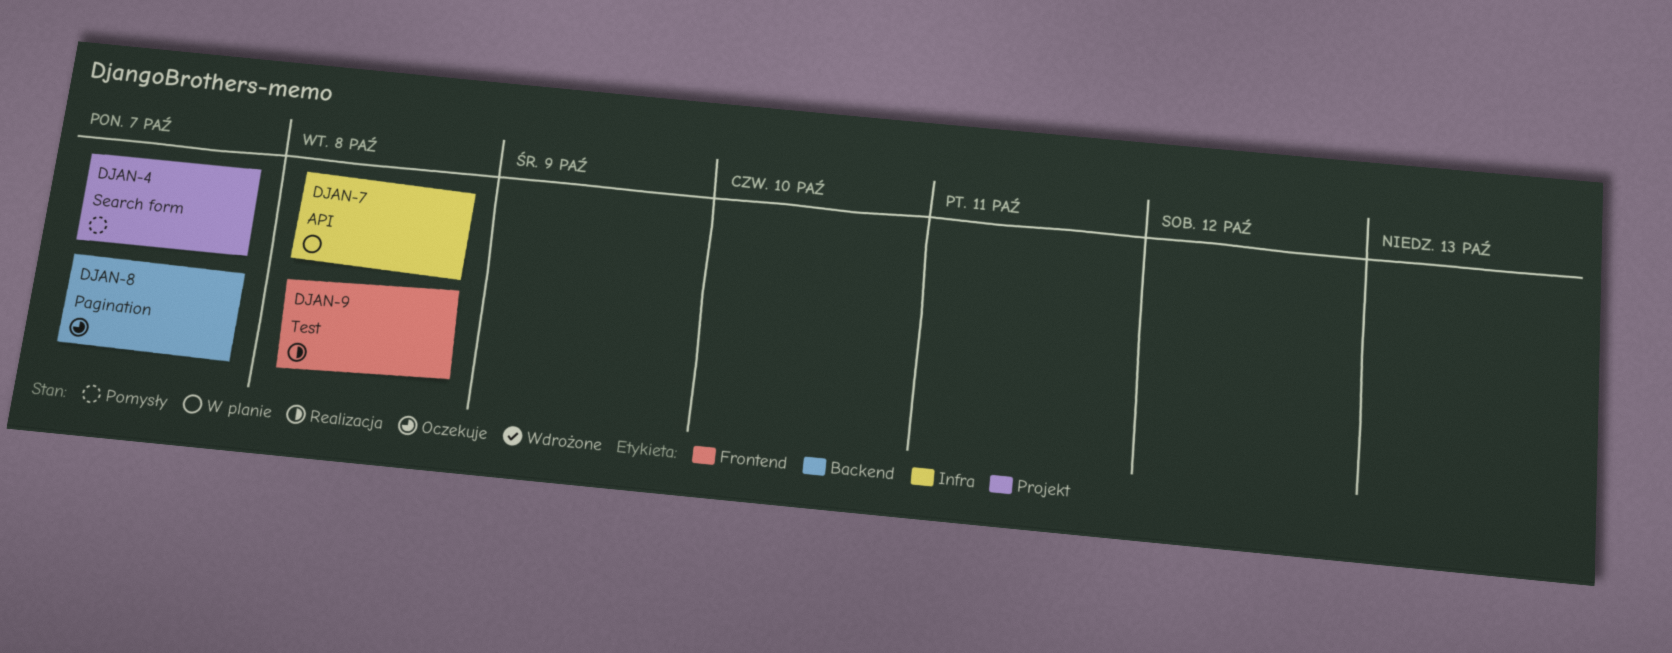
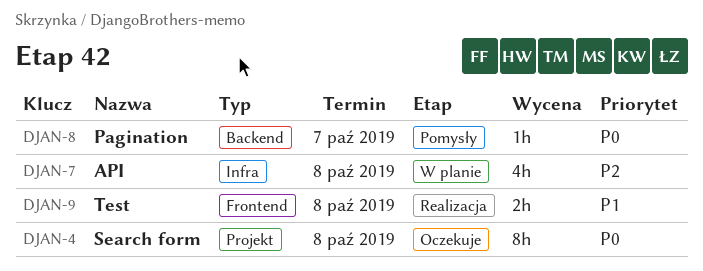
DJAN-4, status: Pomysły -> Oczekuje
DJAN-4, due: Oct 7 -> Oct 8
DJAN-8, status: Oczekuje -> Pomysły

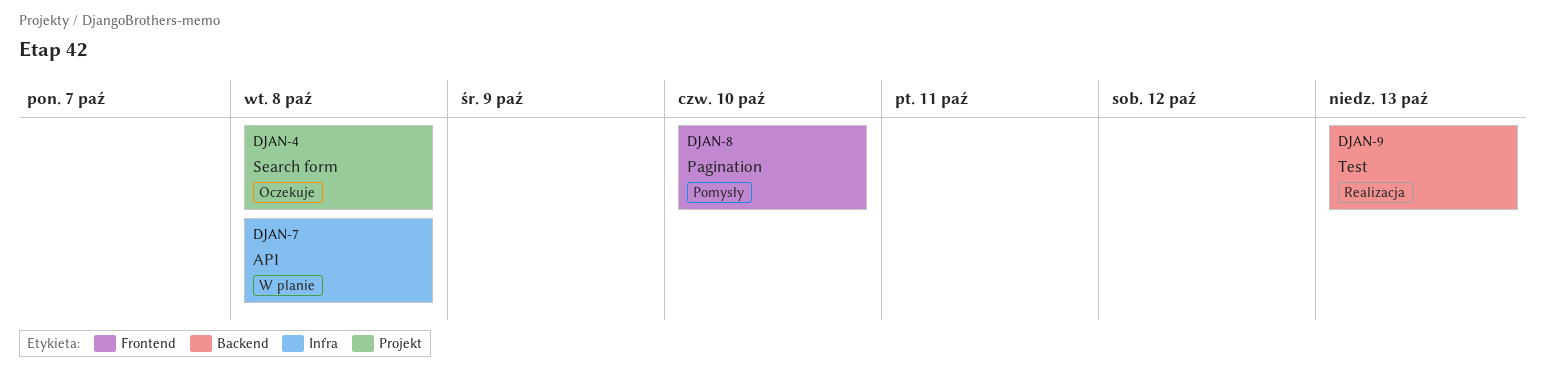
DJAN-8, label: Backend -> Frontend
DJAN-8, due: Oct 7 -> Oct 10
DJAN-9, label: Frontend -> Backend
DJAN-9, due: Oct 8 -> Oct 13

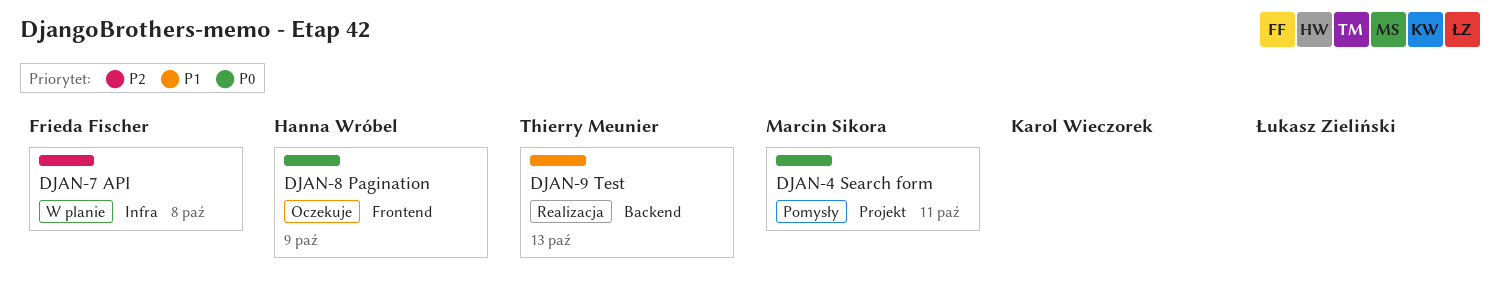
DJAN-4, status: Oczekuje -> Pomysły
DJAN-4, due: Oct 8 -> Oct 11
DJAN-8, status: Pomysły -> Oczekuje
DJAN-8, due: Oct 10 -> Oct 9

